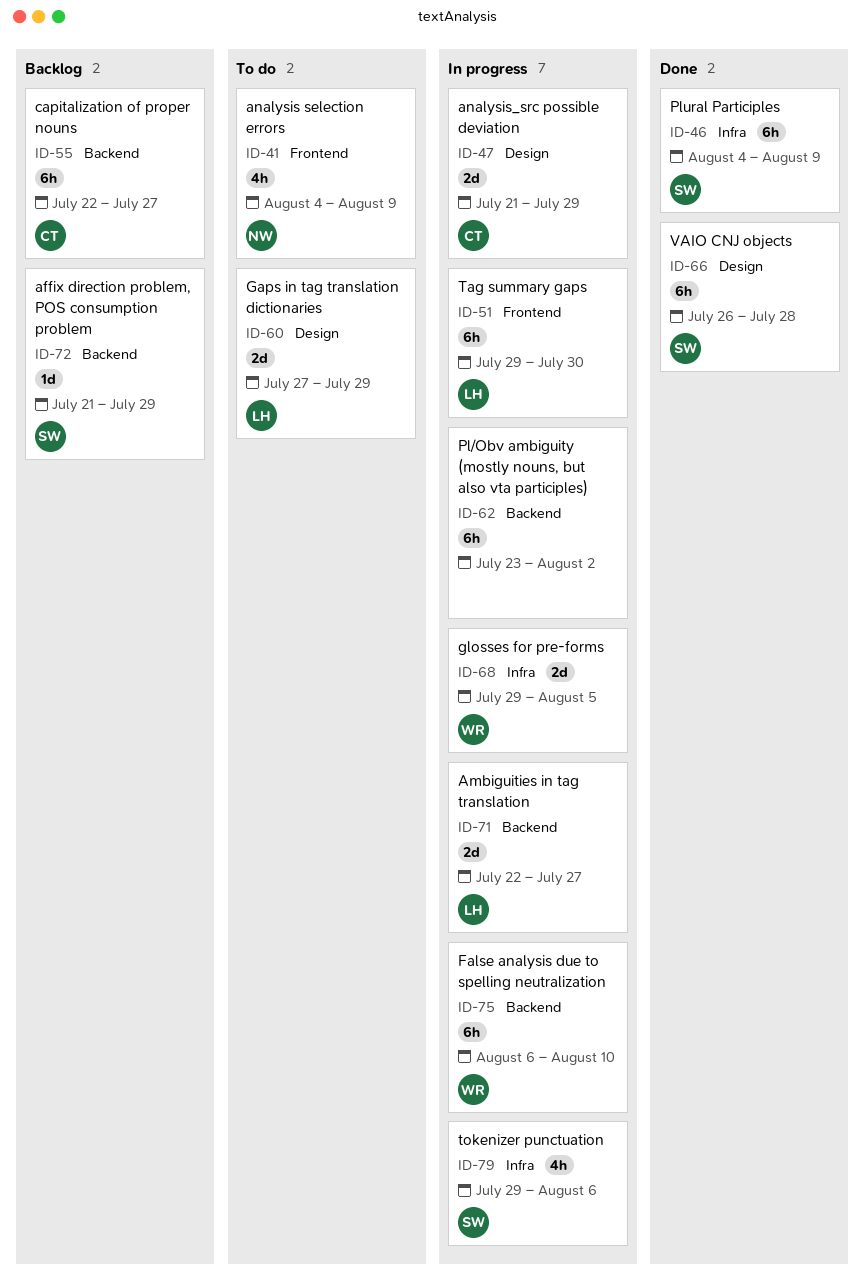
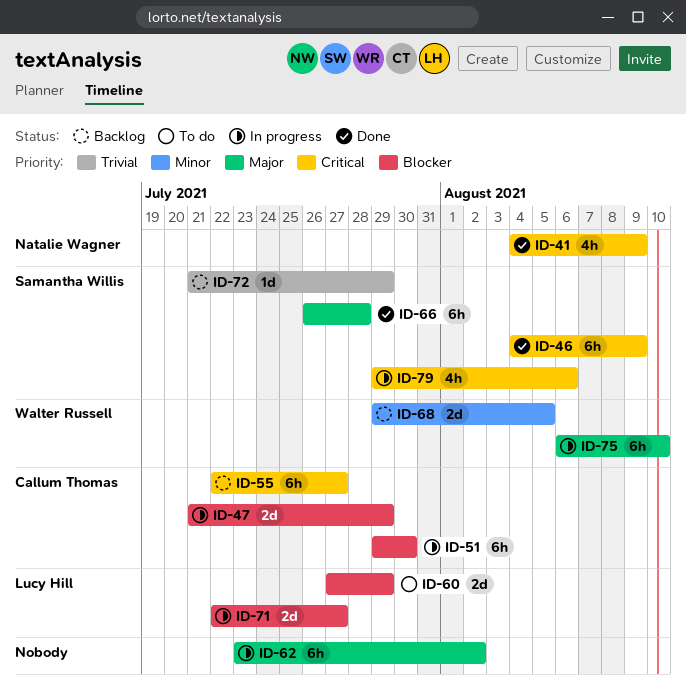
ID-41, status: To do -> Done
ID-51, owner: Lucy Hill -> Callum Thomas
ID-68, status: In progress -> Backlog

